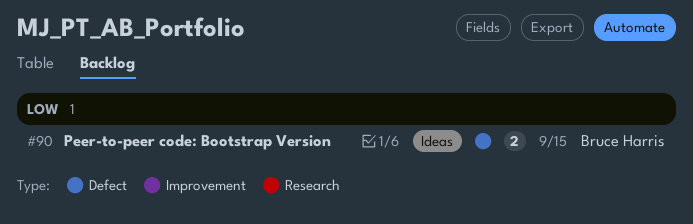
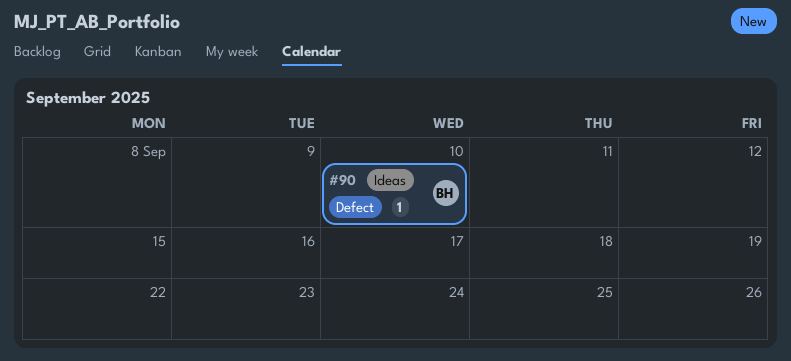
#90, estimate: 2 -> 1
#90, due: Sep 15 -> Sep 10

